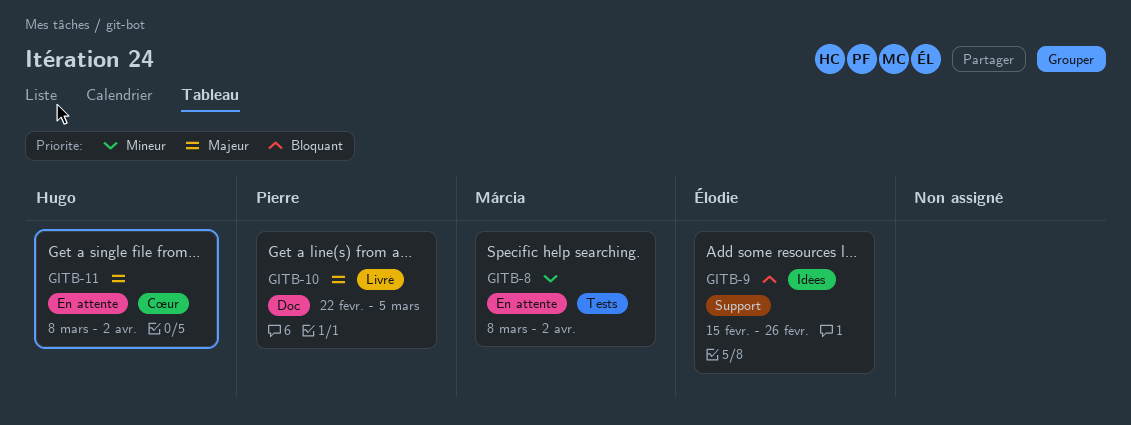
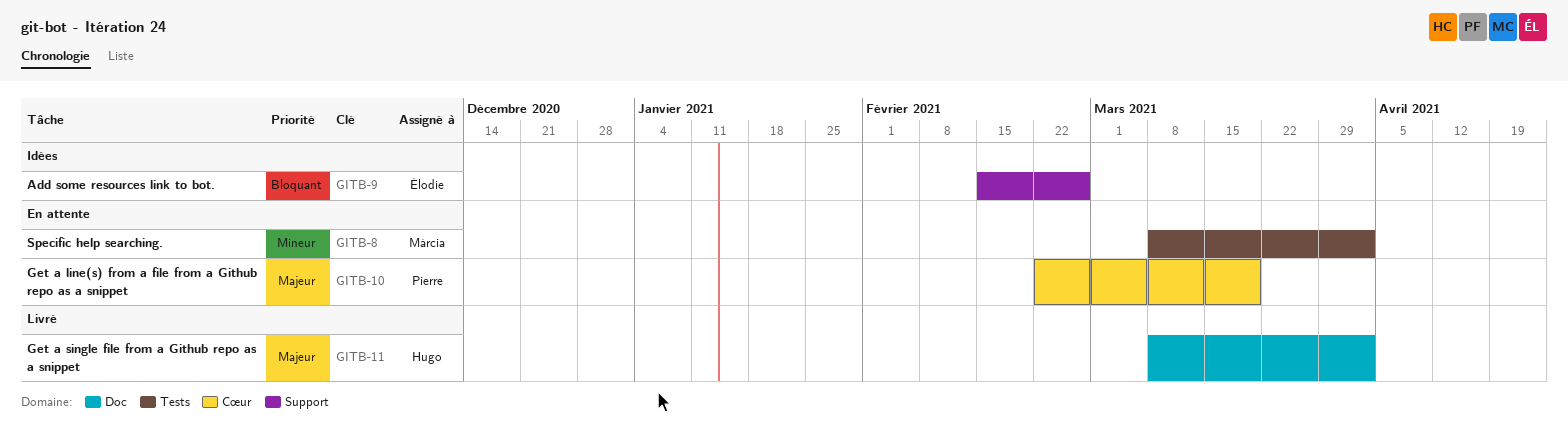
GITB-10, status: Livré -> En attente
GITB-10, label: Doc -> Cœur
GITB-10, due: Mar 5 -> Mar 19
GITB-11, status: En attente -> Livré
GITB-11, label: Cœur -> Doc

